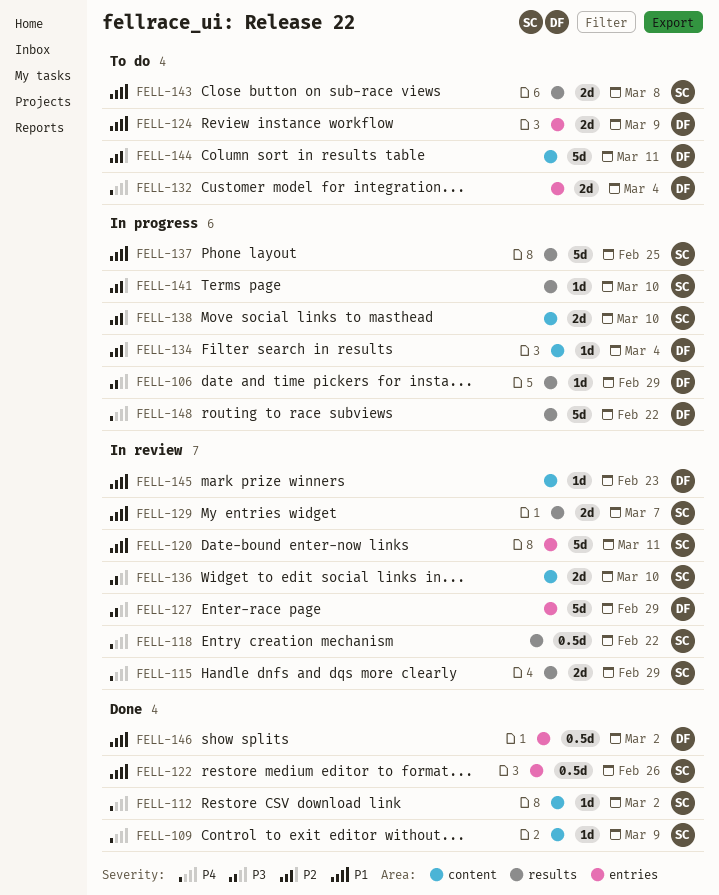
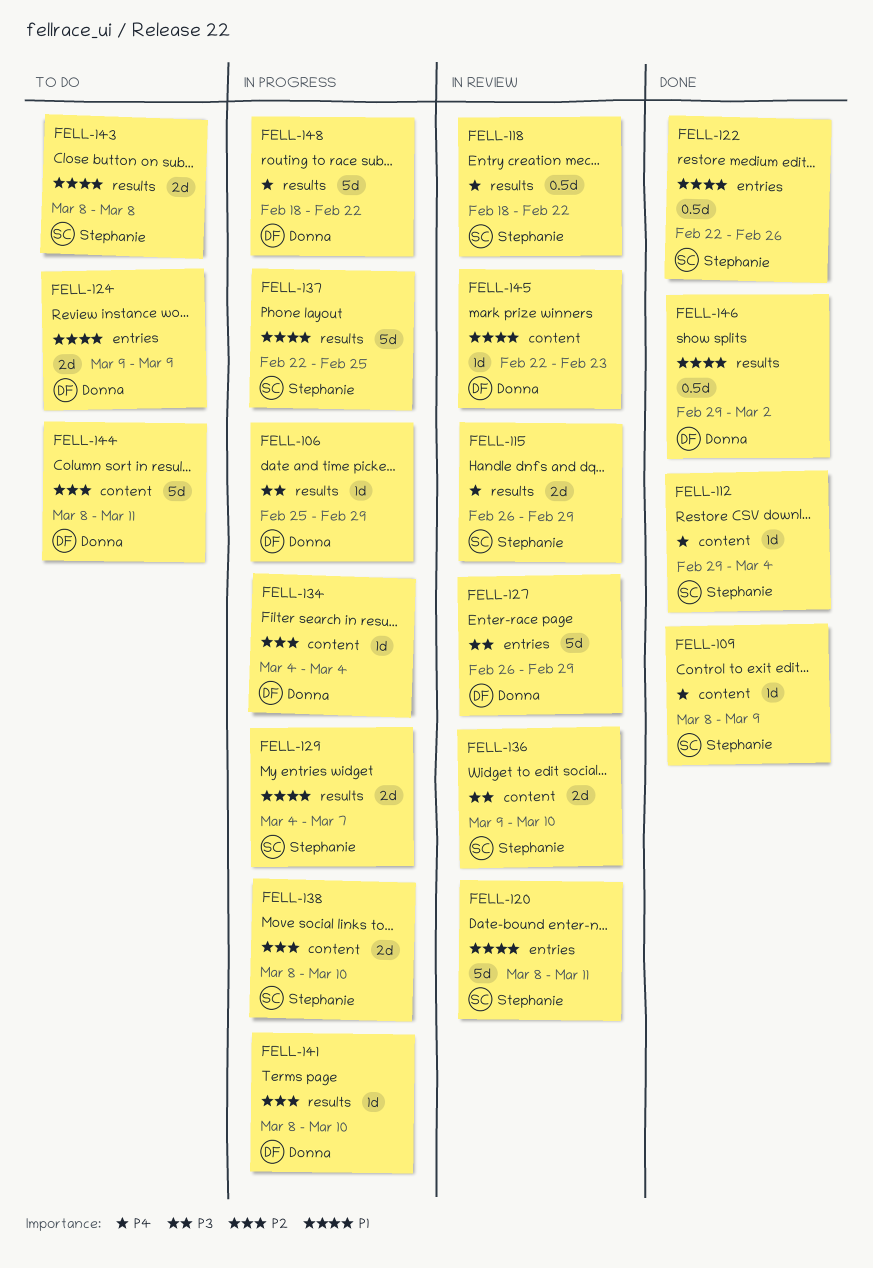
FELL-112, due: Mar 2 -> Mar 4
FELL-129, status: In review -> In progress
FELL-132: present -> none
FELL-141, owner: Stephanie -> Donna
FELL-146, label: entries -> results

